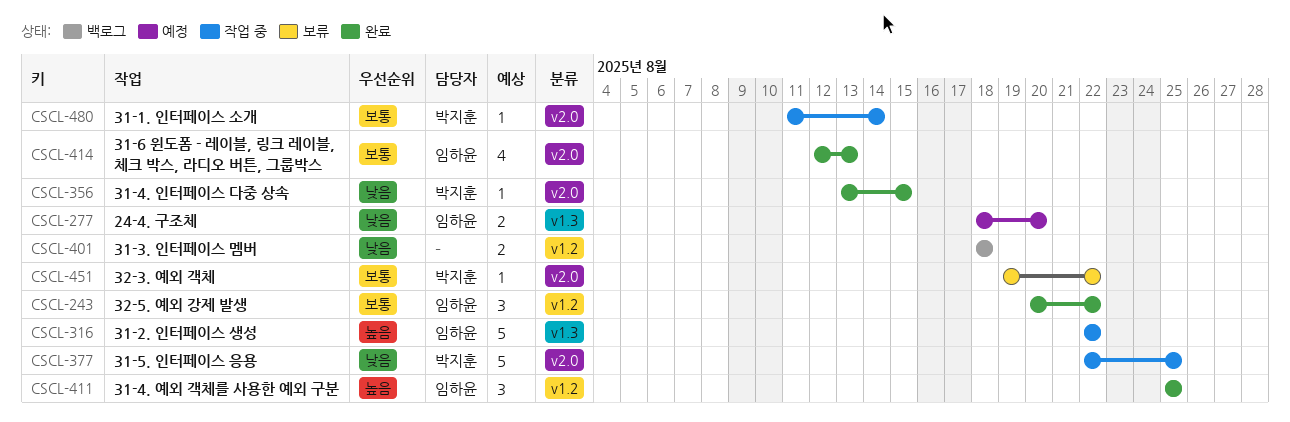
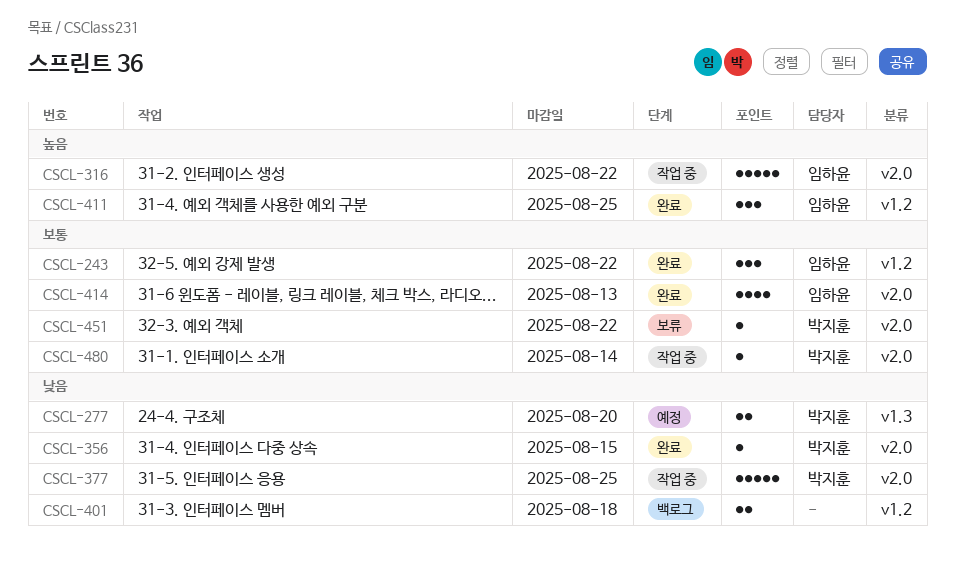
CSCL-277, owner: 임하윤 -> 박지훈
CSCL-316, label: v1.3 -> v2.0

